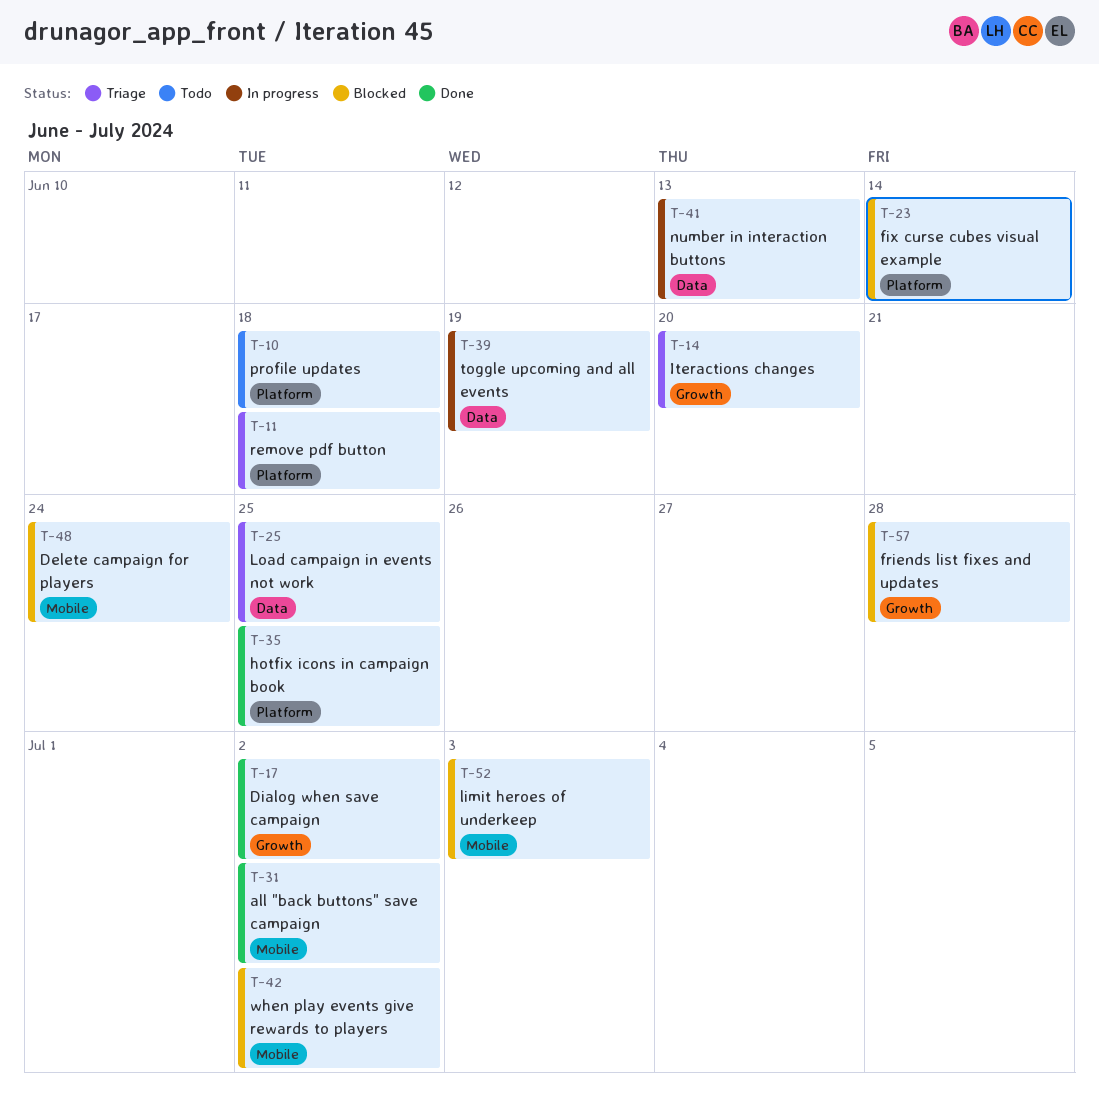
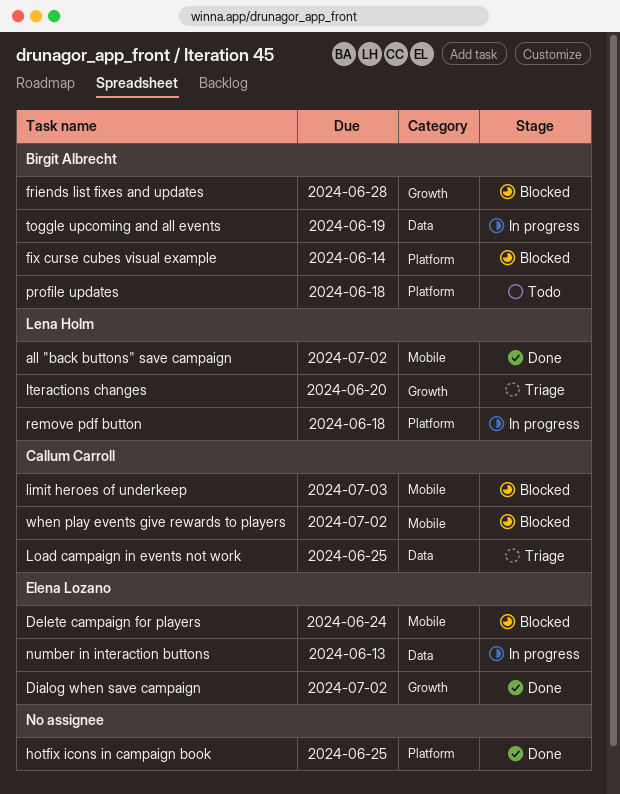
remove pdf button, status: Triage -> In progress

